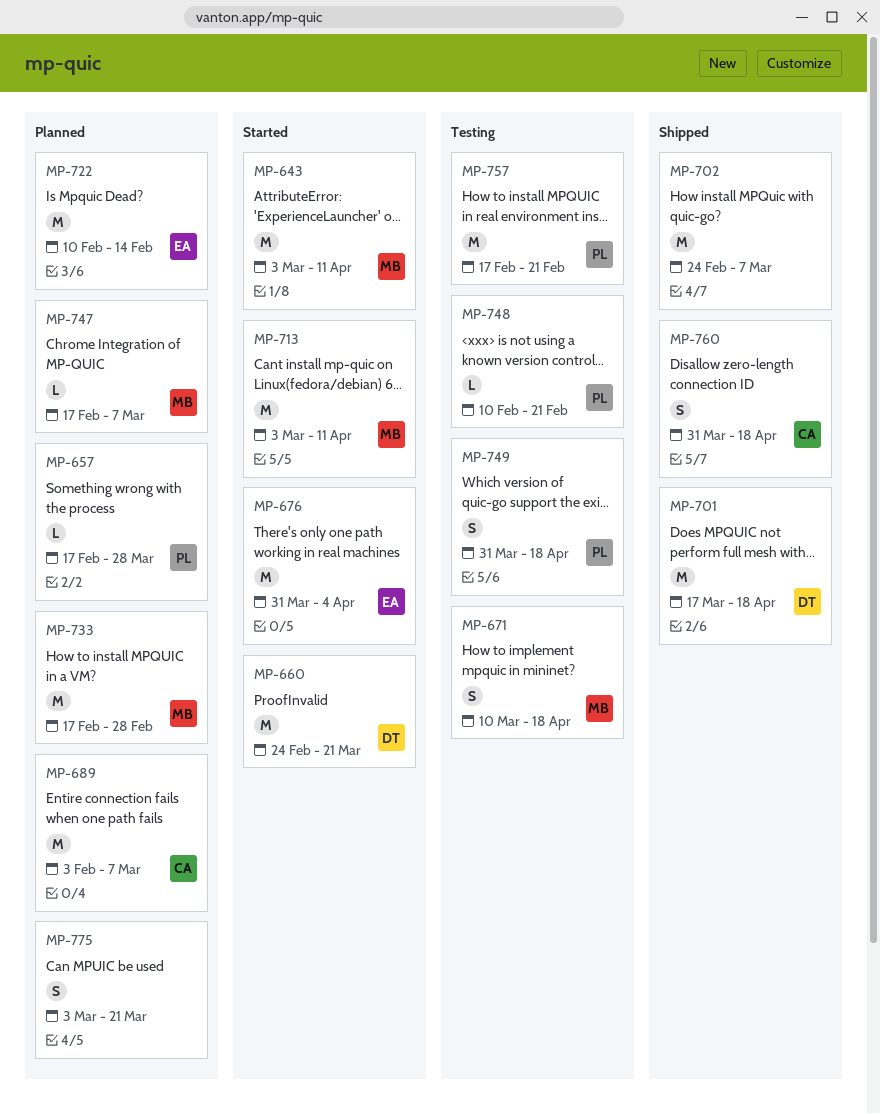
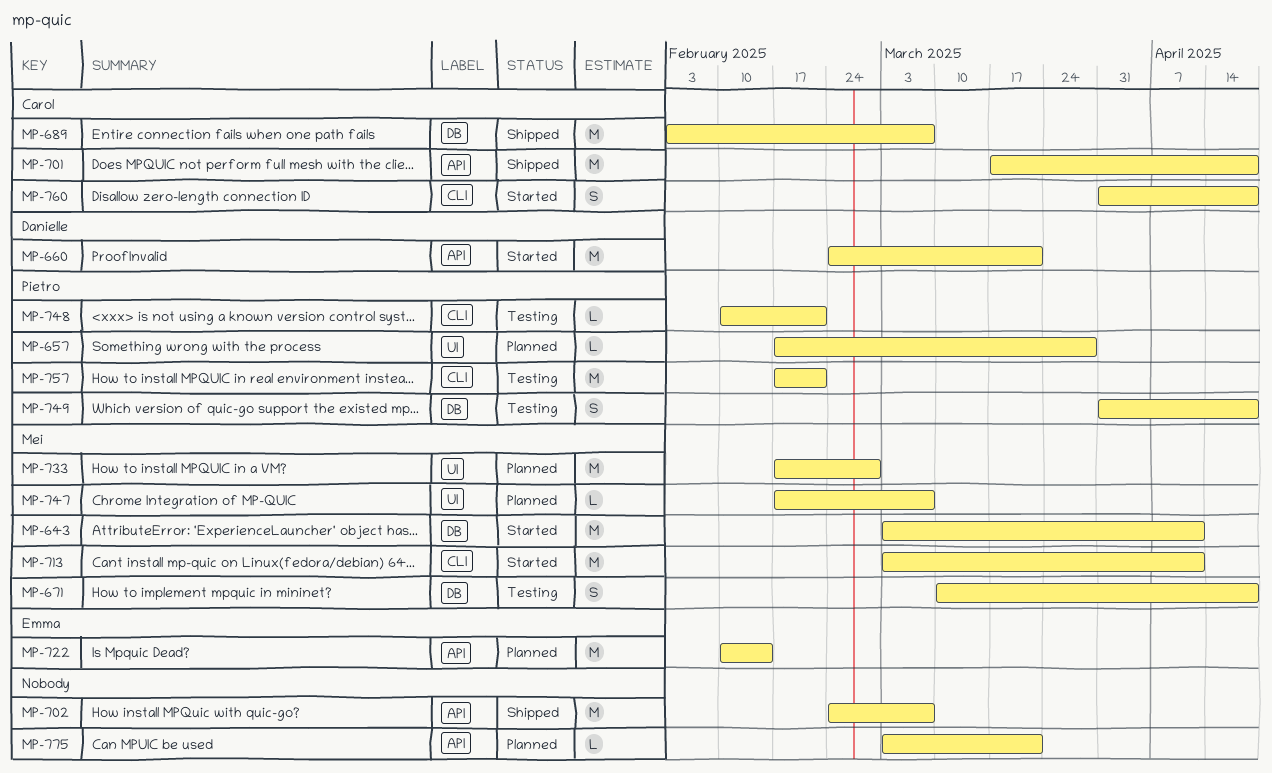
MP-676: present -> none
MP-689, status: Planned -> Shipped
MP-701, owner: Danielle -> Carol
MP-760, status: Shipped -> Started
MP-775, estimate: S -> L

